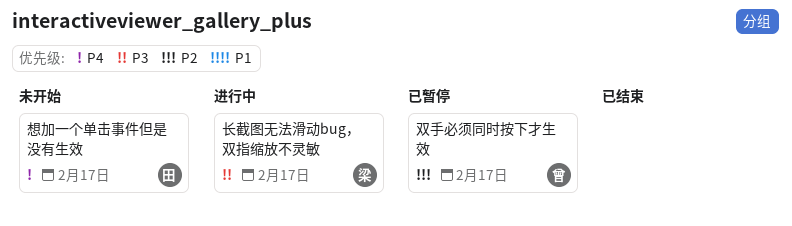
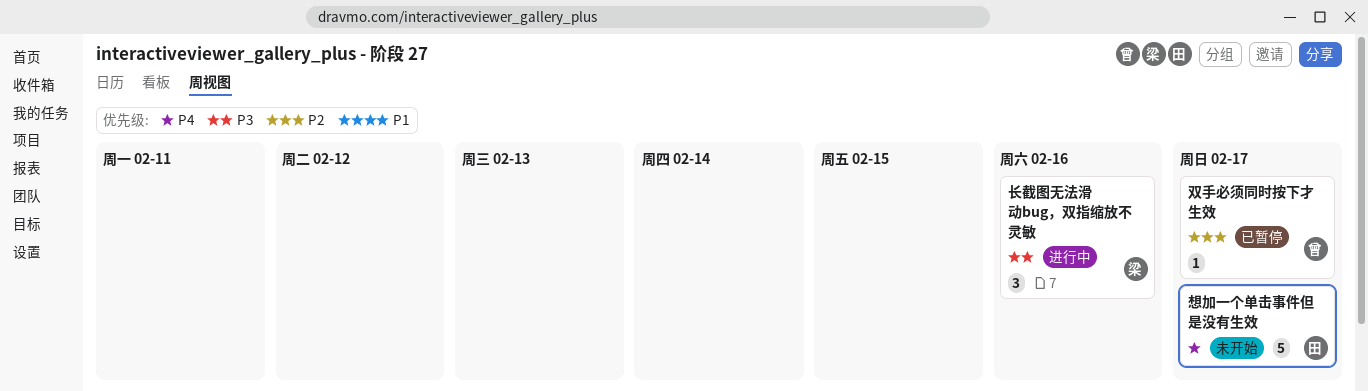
长截图无法滑动bug，双指缩放不灵敏, due: Feb 17 -> Feb 16

